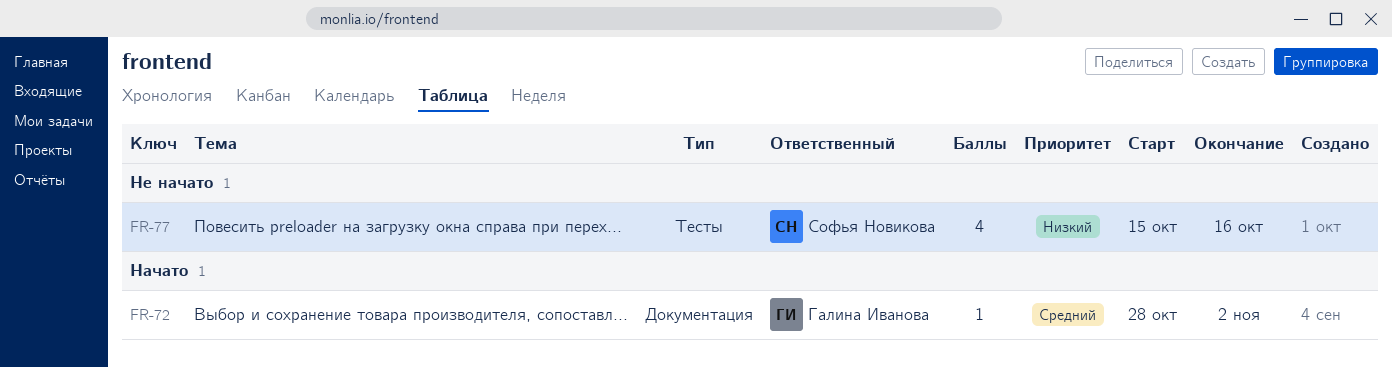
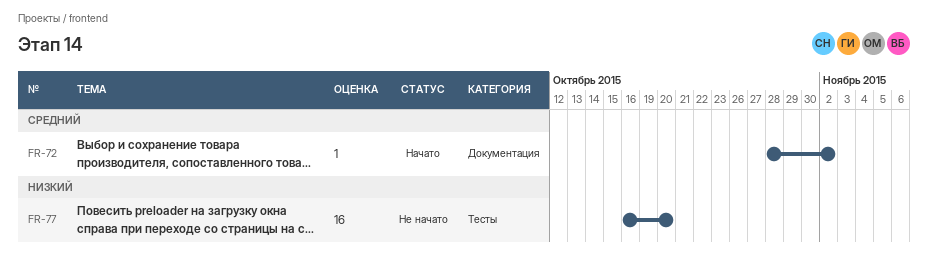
FR-77, estimate: 4 -> 16
FR-77, start: Oct 15 -> Oct 16
FR-77, due: Oct 16 -> Oct 20

